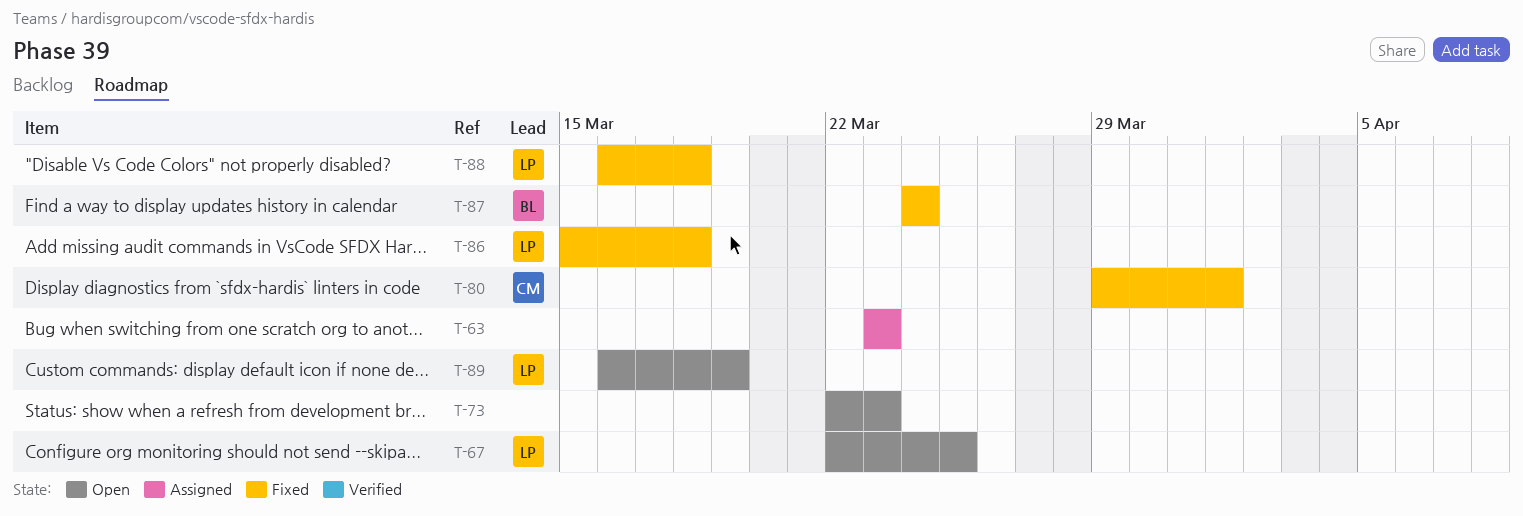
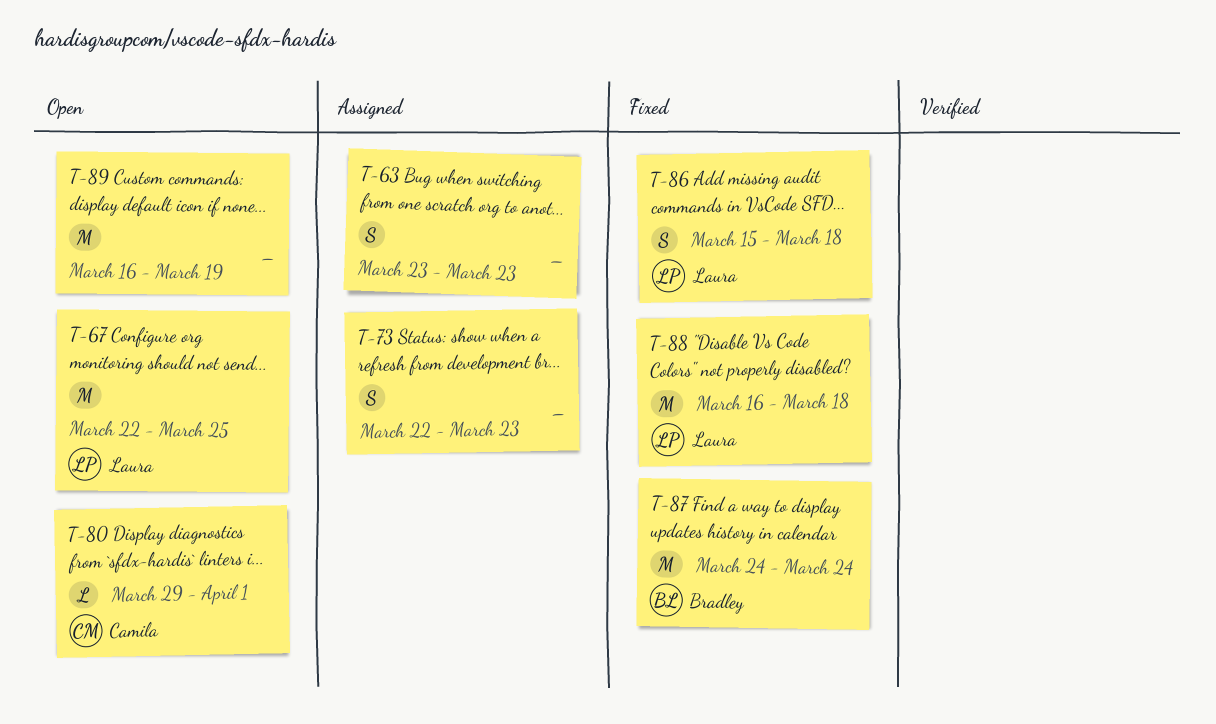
T-73, status: Open -> Assigned
T-80, status: Fixed -> Open
T-89, owner: Laura -> none

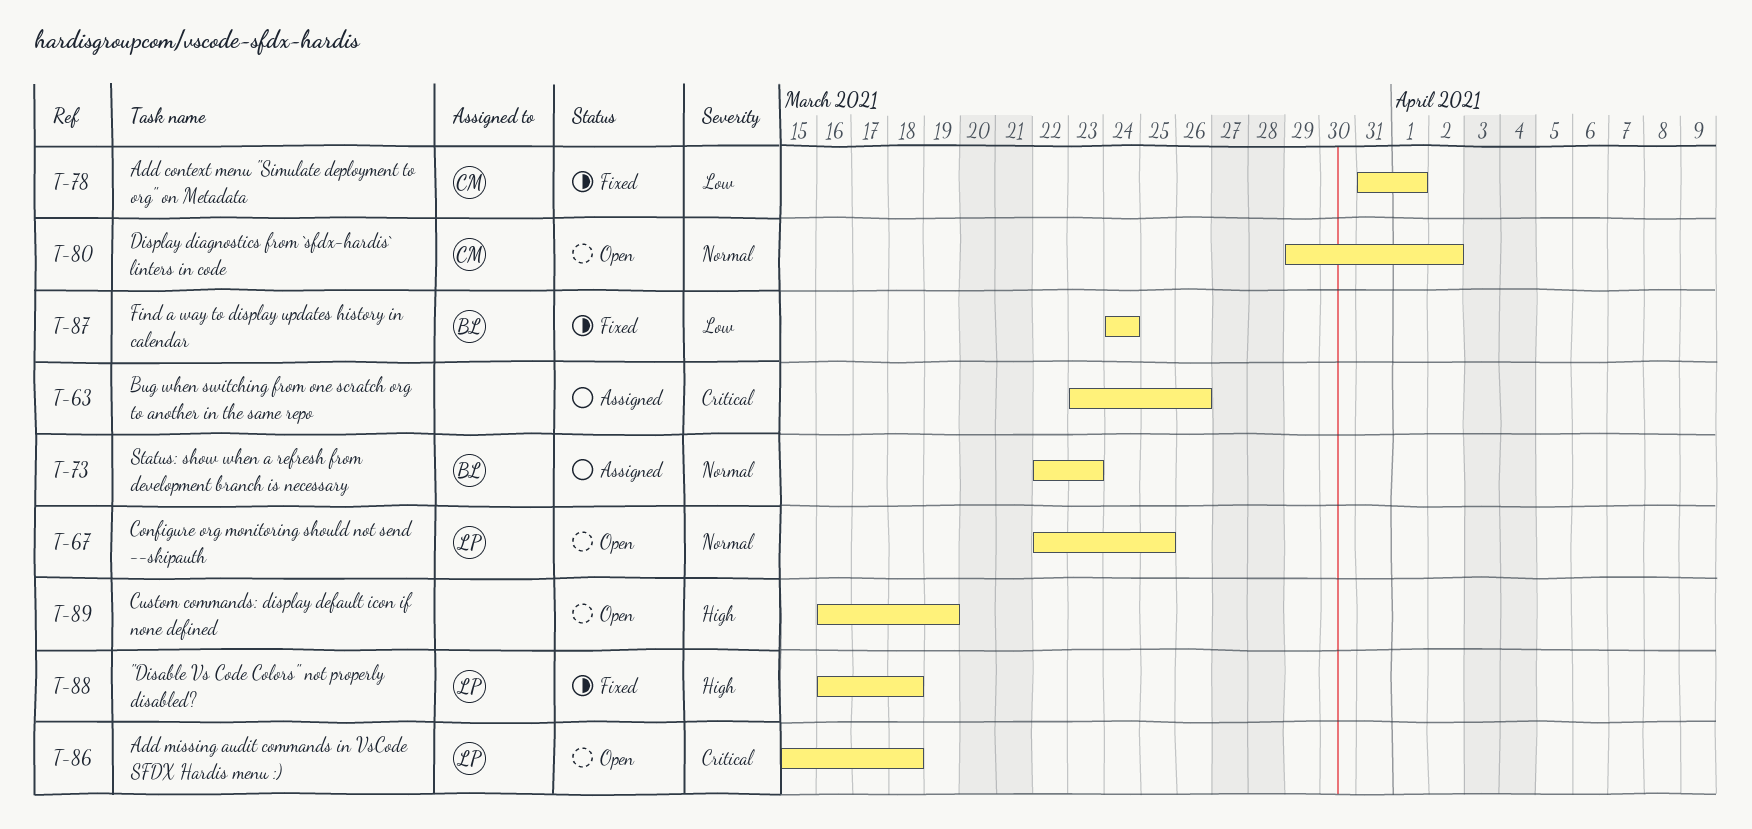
T-63, due: Mar 23 -> Mar 26
T-73, owner: none -> Bradley
T-78: none -> present
T-80, due: Apr 1 -> Apr 2
T-86, status: Fixed -> Open

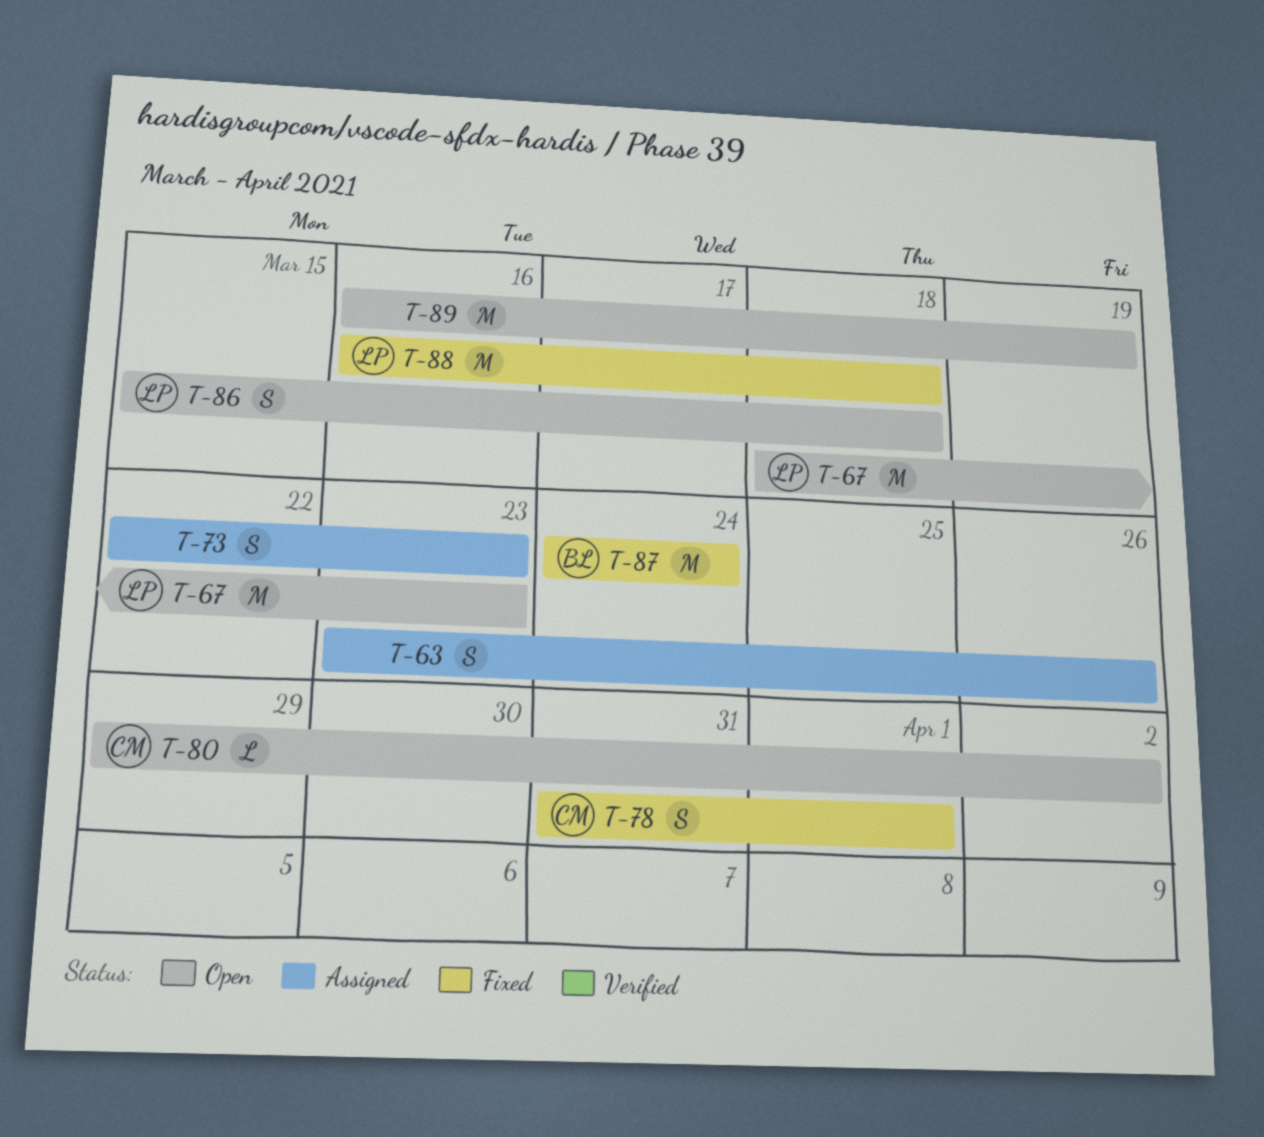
T-67, start: Mar 22 -> Mar 18
T-67, due: Mar 25 -> Mar 23
T-73, owner: BL -> none

